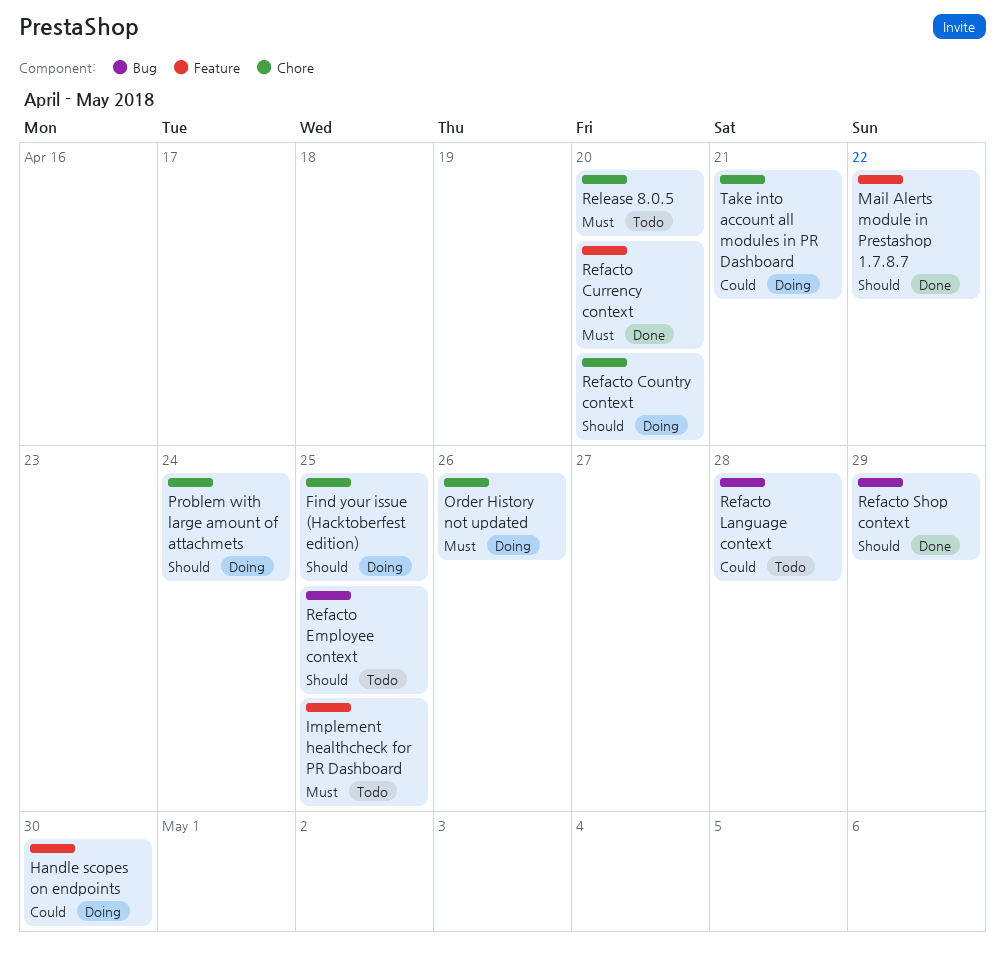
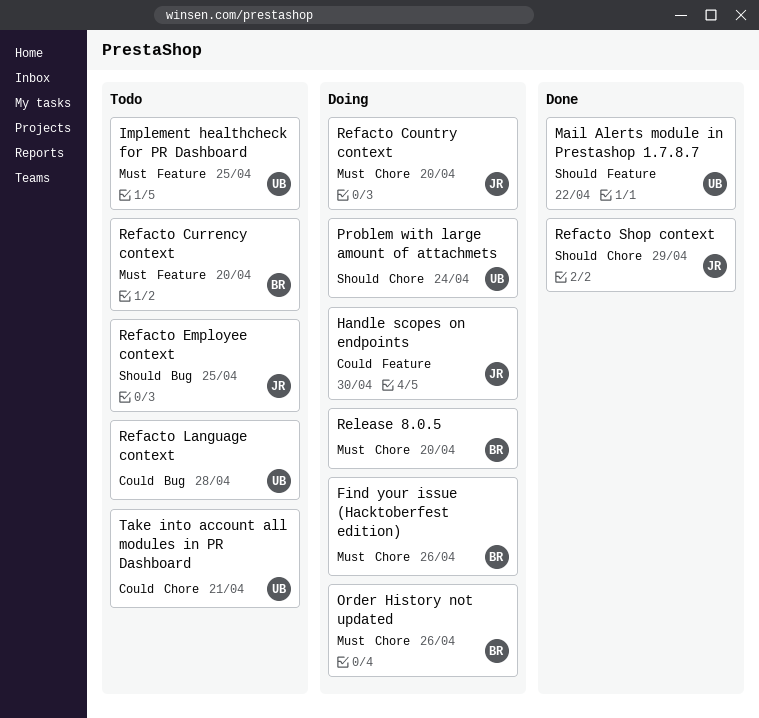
Find your issue (Hacktoberfest edition), priority: Should -> Must
Find your issue (Hacktoberfest edition), due: Apr 25 -> Apr 26
Refacto Country context, priority: Should -> Must
Refacto Currency context, status: Done -> Todo
Refacto Shop context, label: Bug -> Chore
Release 8.0.5, status: Todo -> Doing
Take into account all modules in PR Dashboard, status: Doing -> Todo

